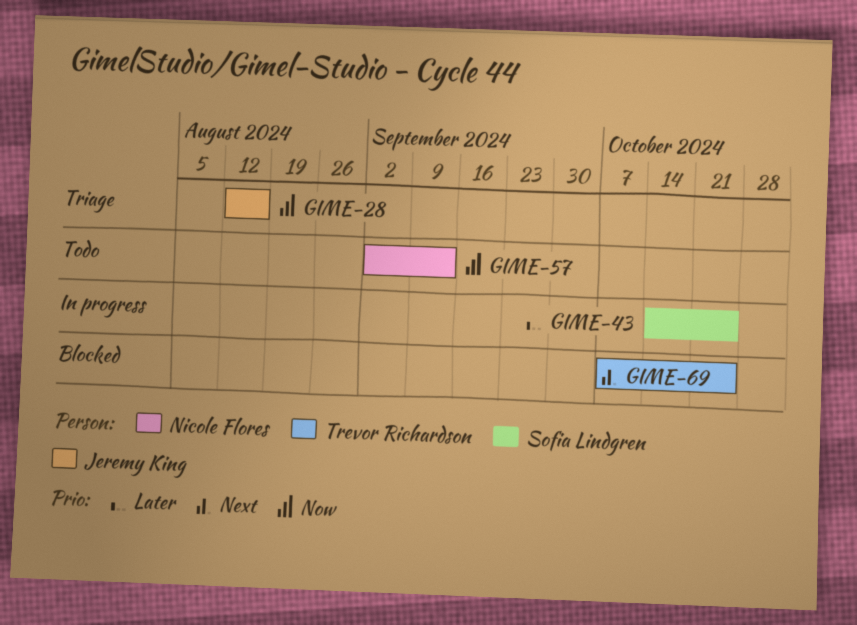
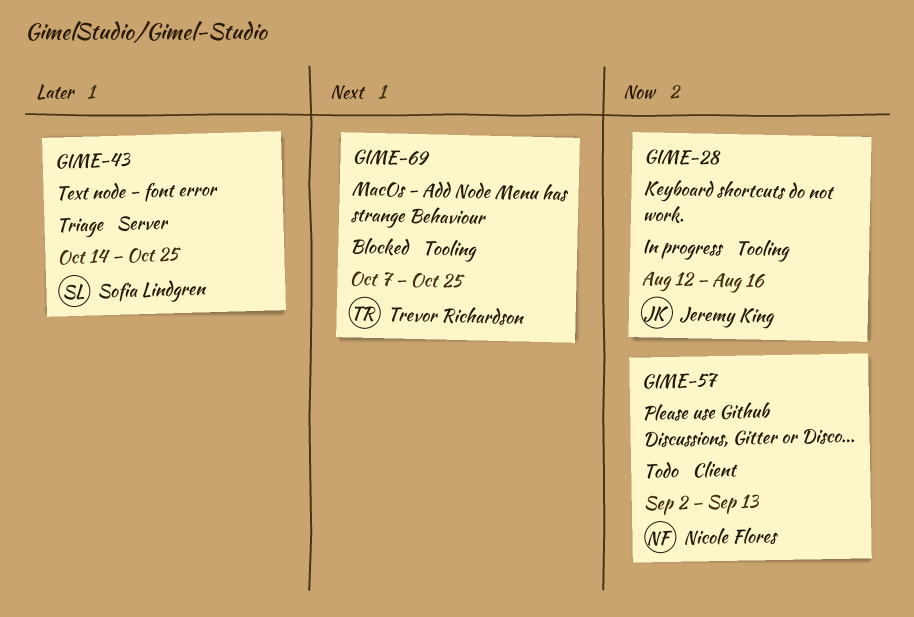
GIME-28, status: Triage -> In progress
GIME-43, status: In progress -> Triage

